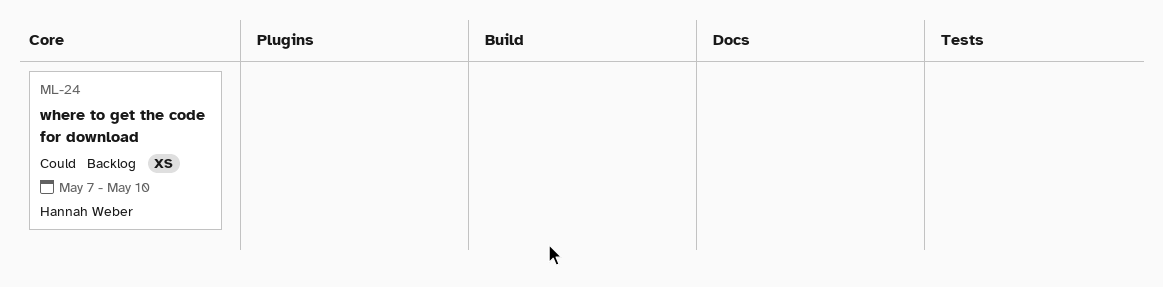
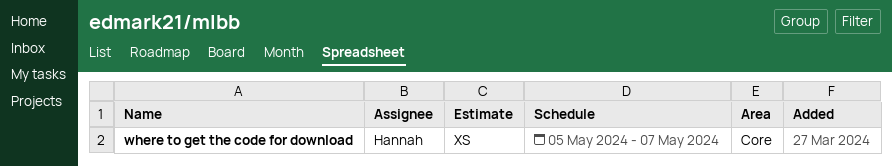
where to get the code for download, start: May 7 -> May 5
where to get the code for download, due: May 10 -> May 7

